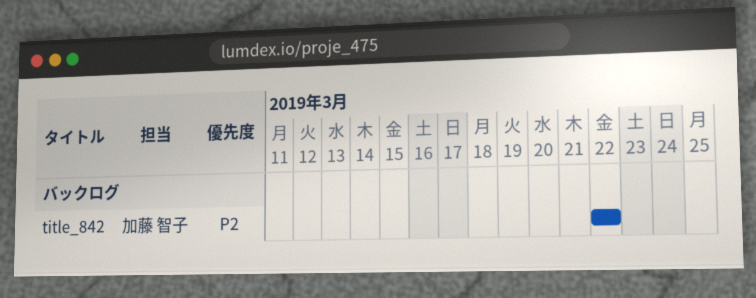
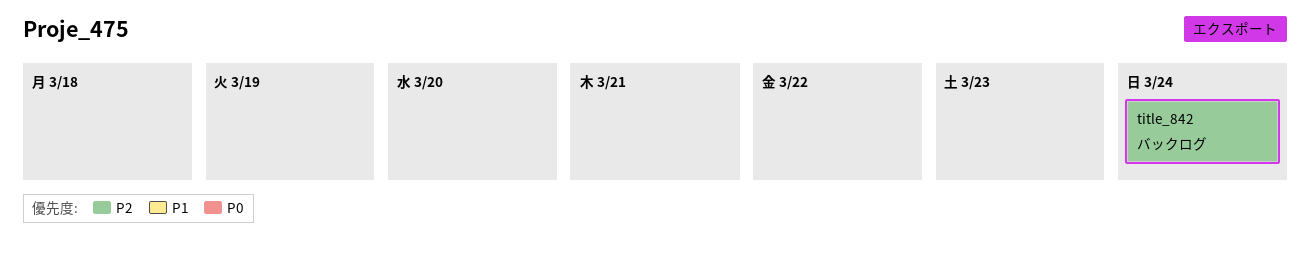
title_842, due: Mar 22 -> Mar 24

